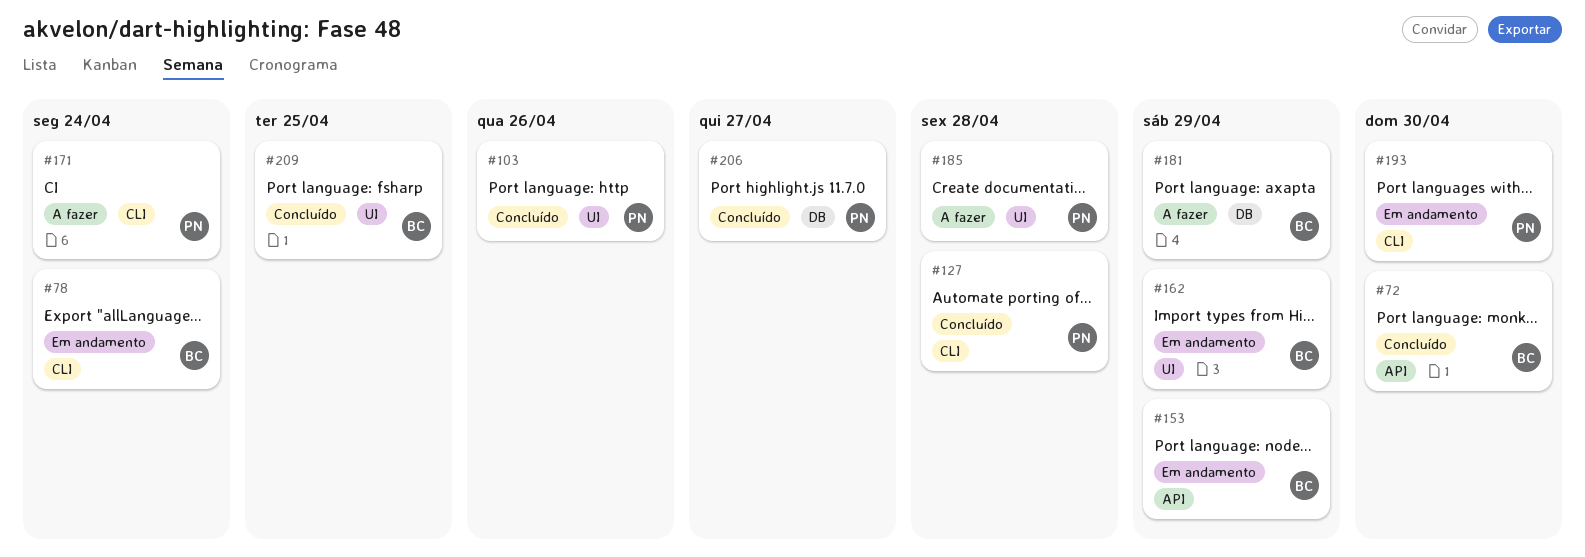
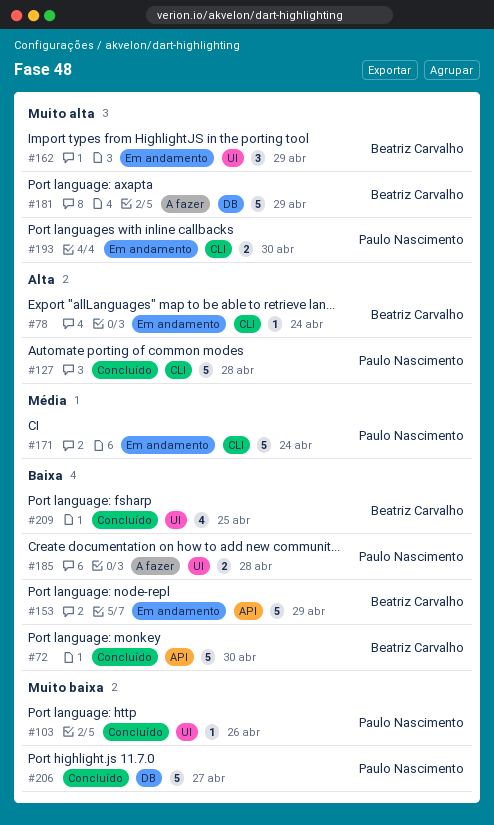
#171, status: A fazer -> Em andamento

